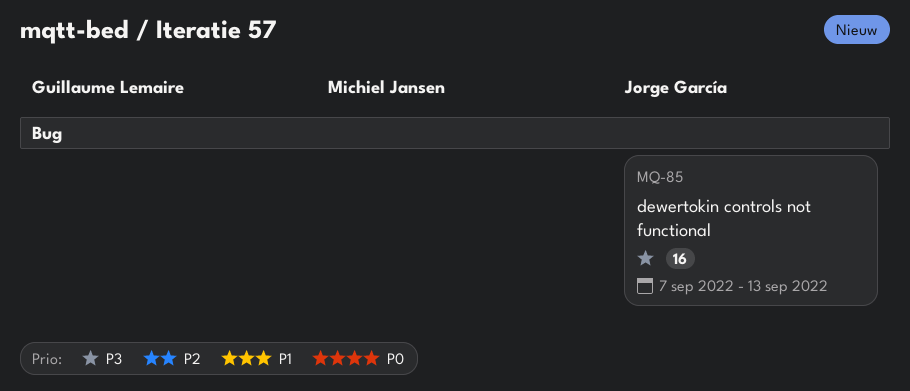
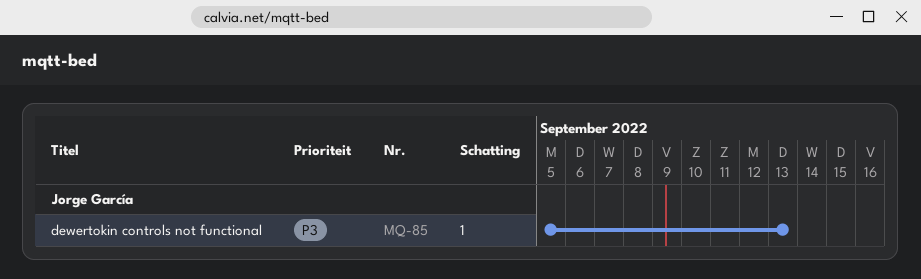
MQ-85, estimate: 16 -> 1
MQ-85, start: Sep 7 -> Sep 5

